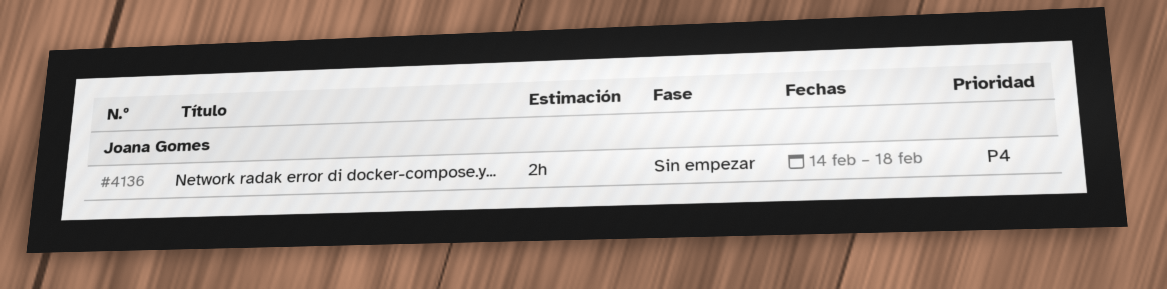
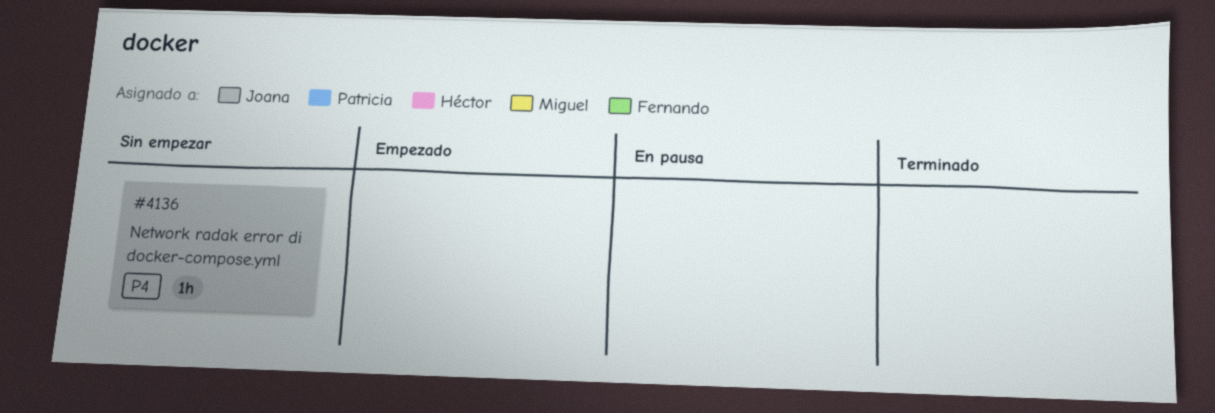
#4136, estimate: 2h -> 1h

